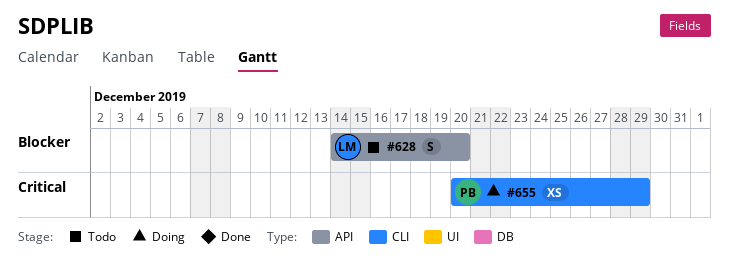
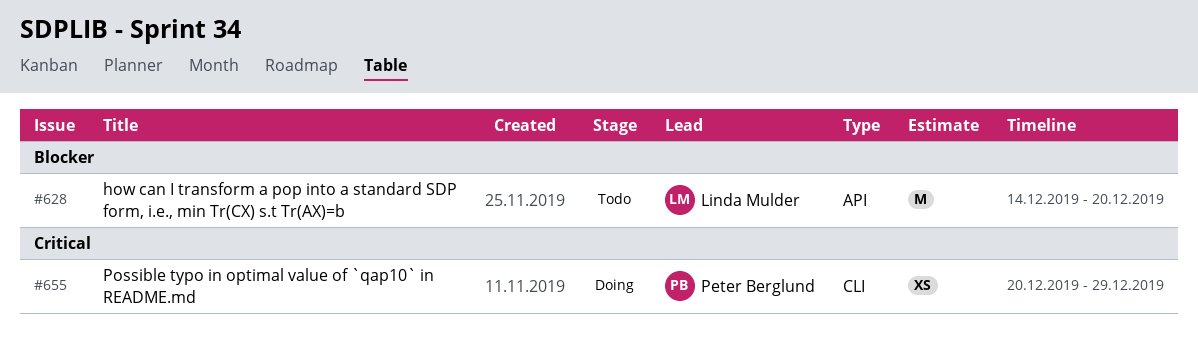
#628, estimate: S -> M

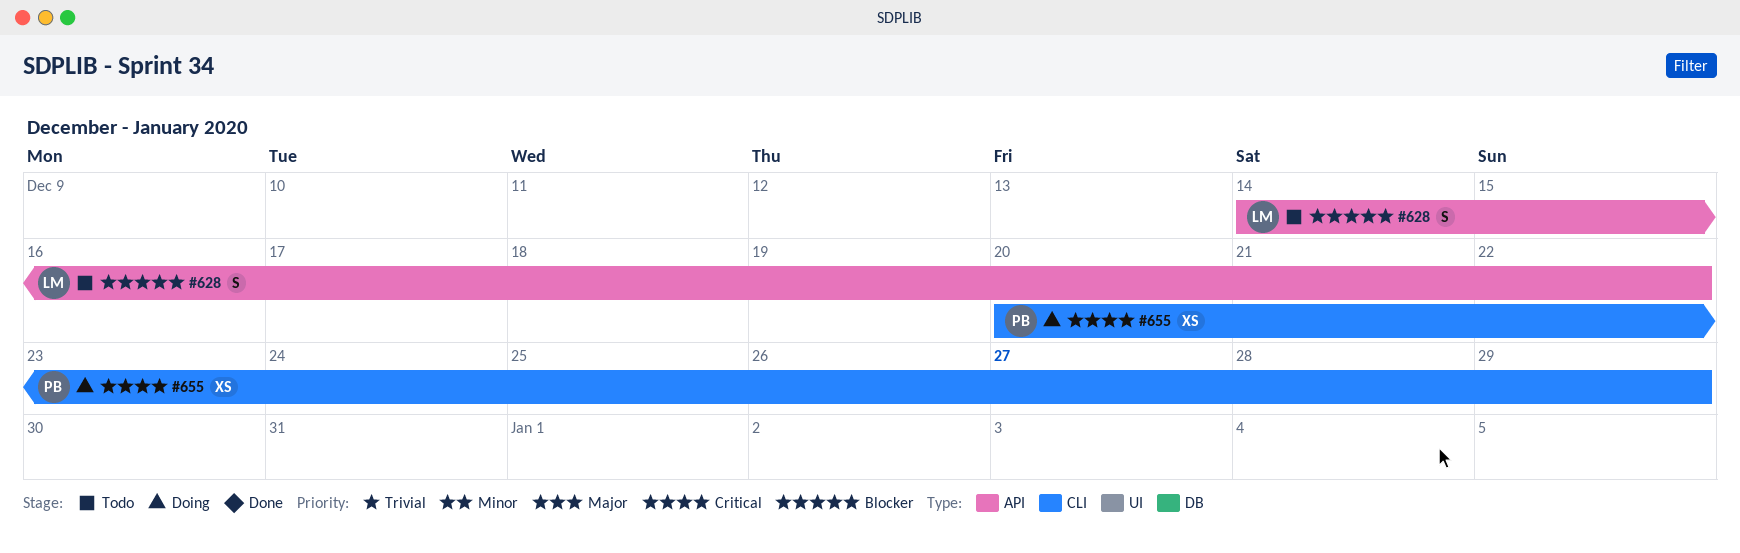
#628, estimate: M -> S
#628, due: Dec 20 -> Dec 22

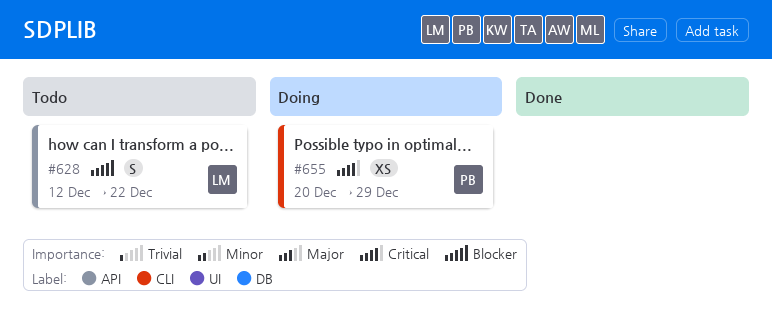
#628, start: Dec 14 -> Dec 12

